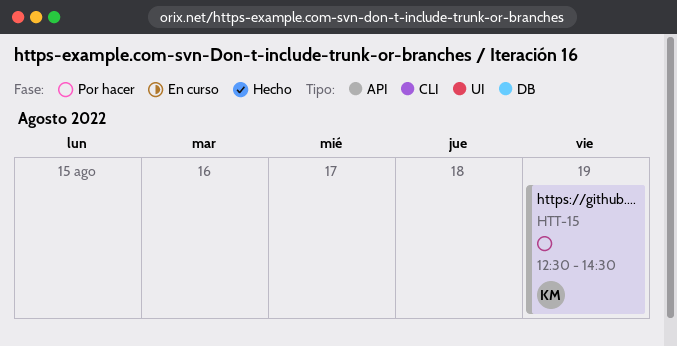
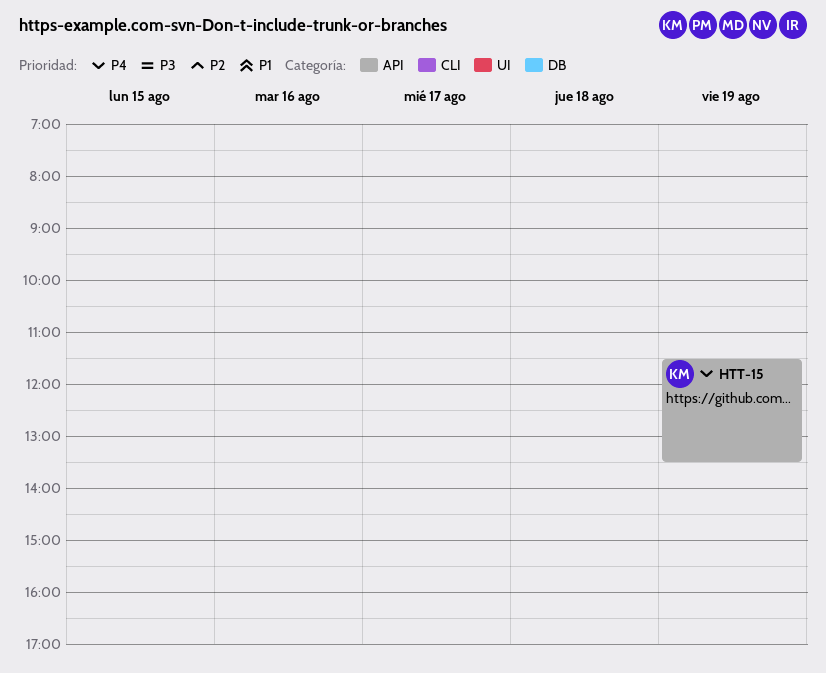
HTT-15, begins: 12:30 -> 11:30
HTT-15, ends: 14:30 -> 13:30

